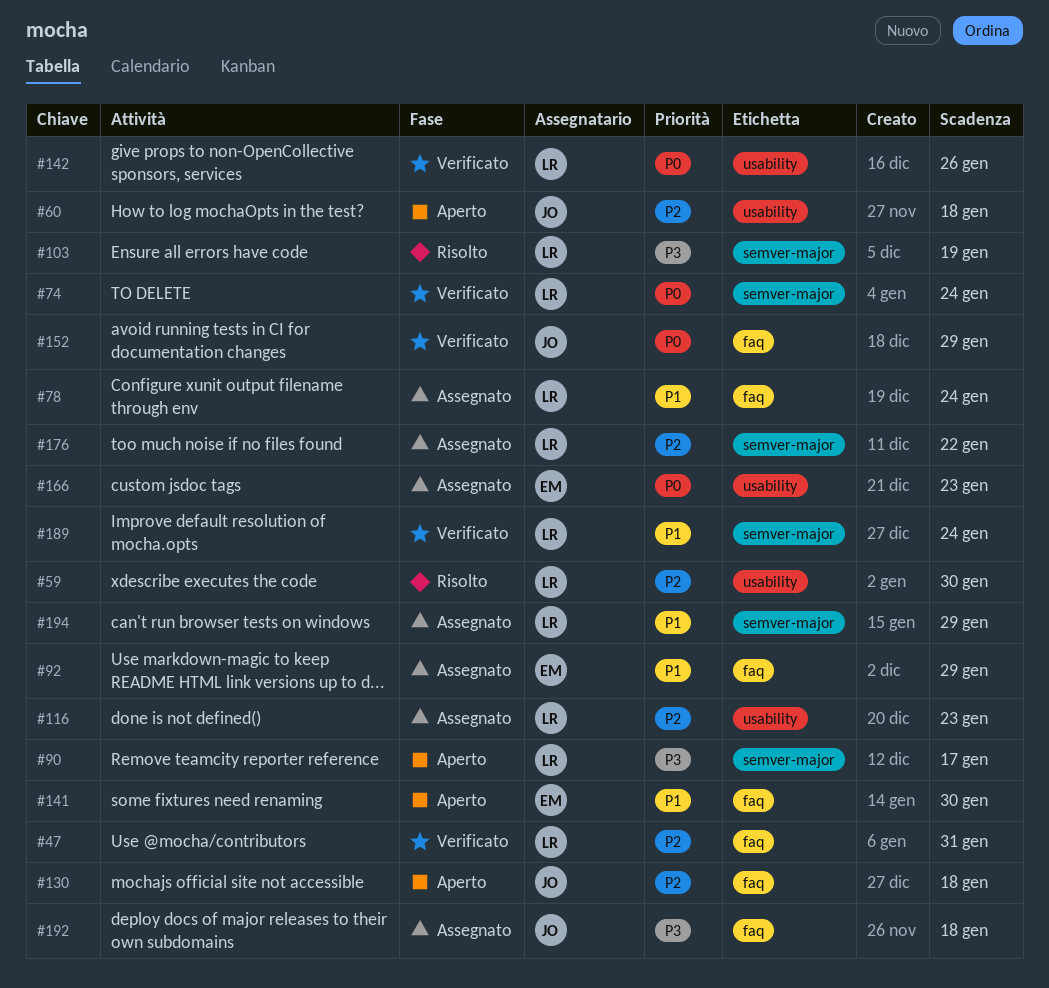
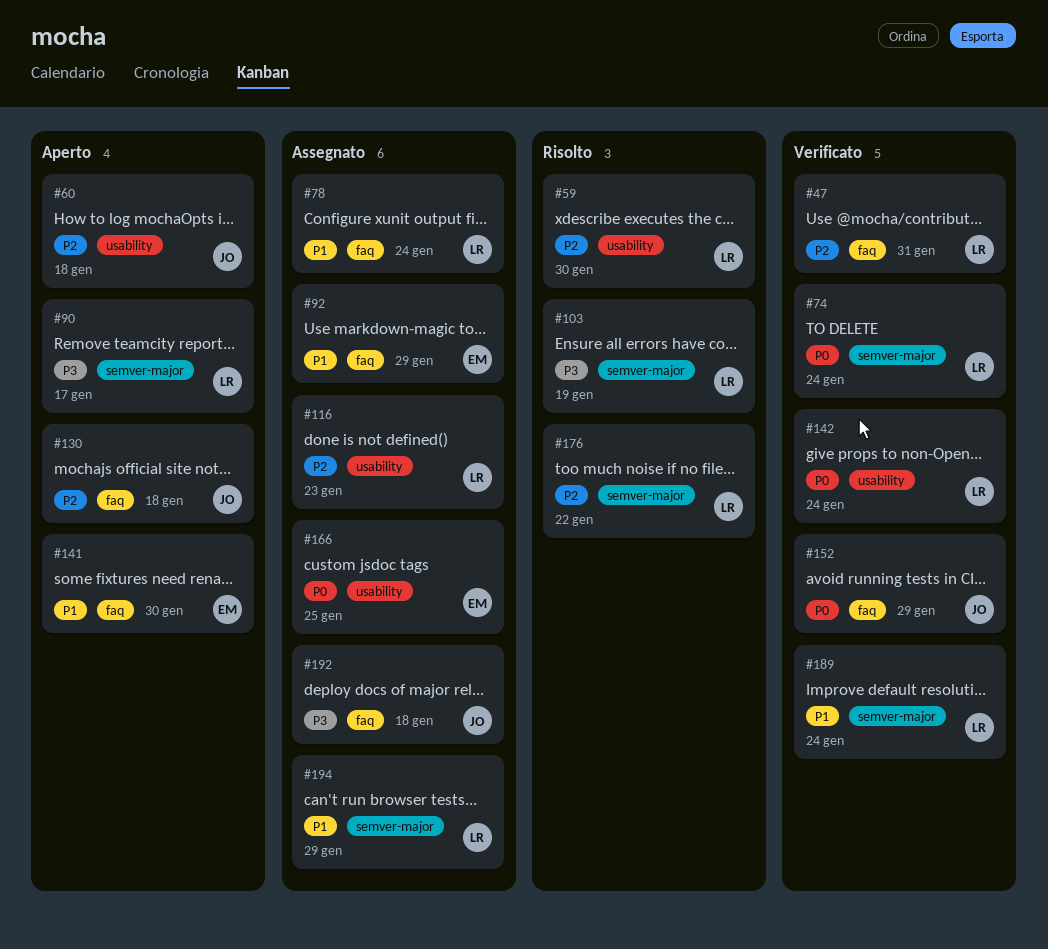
#142, due: Jan 26 -> Jan 24
#166, due: Jan 23 -> Jan 25
#176, status: Assegnato -> Risolto

